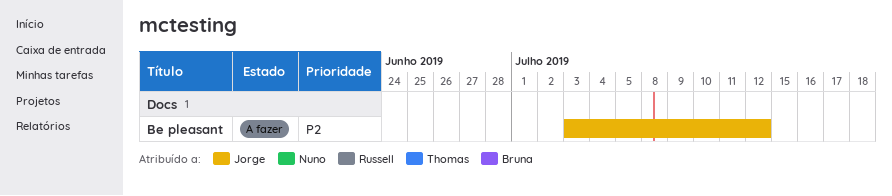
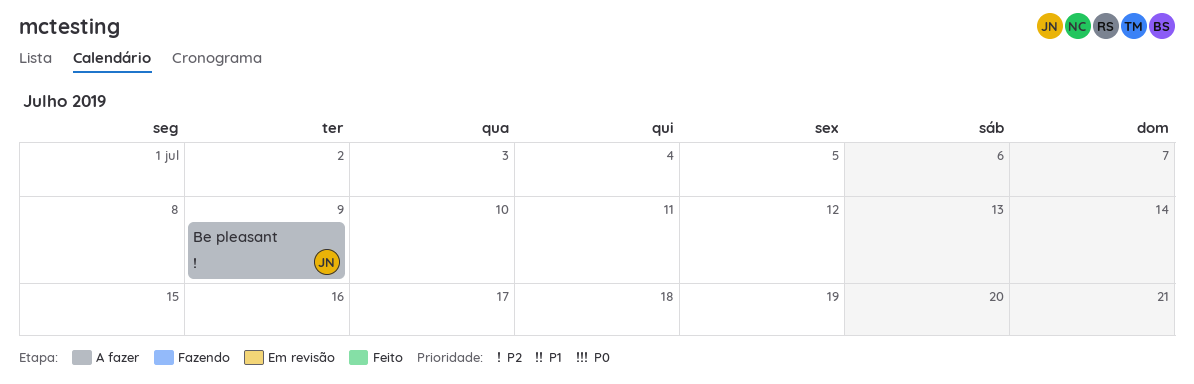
Be pleasant, due: Jul 12 -> Jul 9

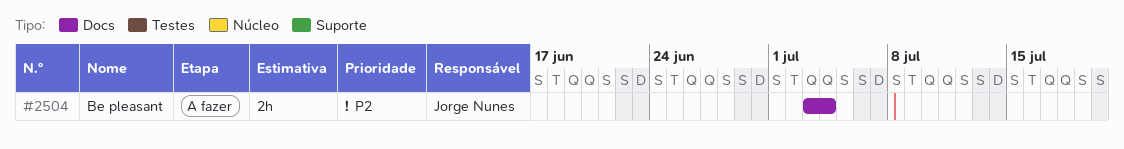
Be pleasant, due: Jul 9 -> Jul 4

